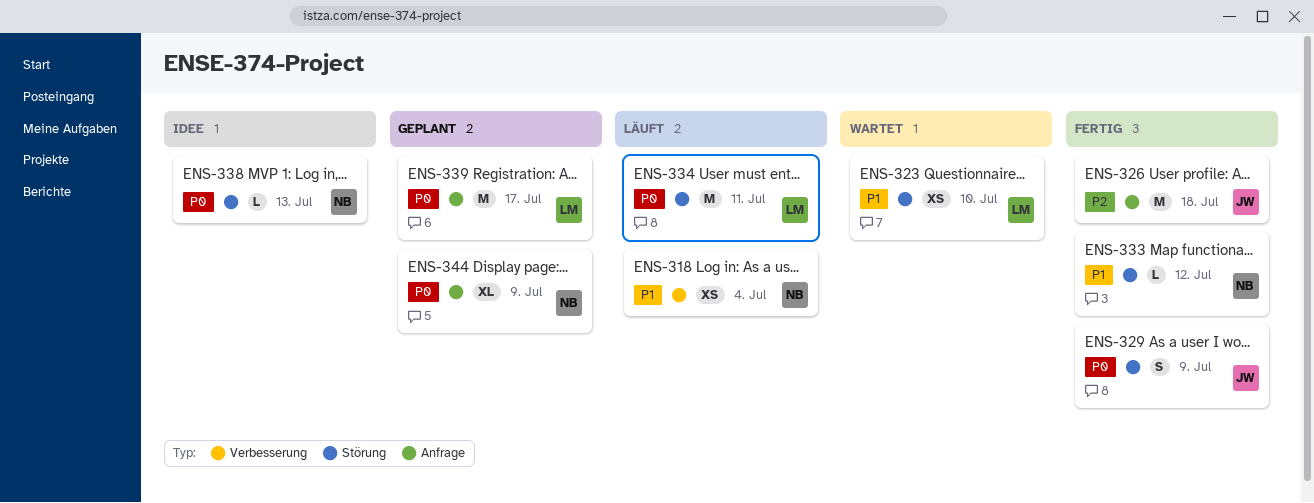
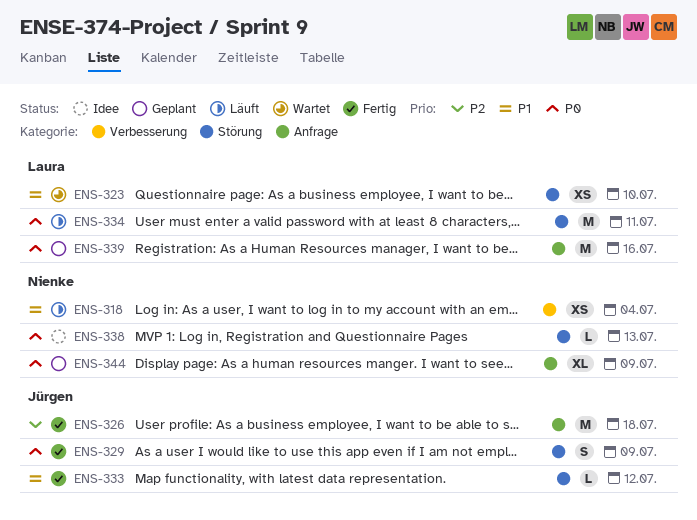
ENS-333, owner: Nienke -> Jürgen
ENS-339, due: Jul 17 -> Jul 16

